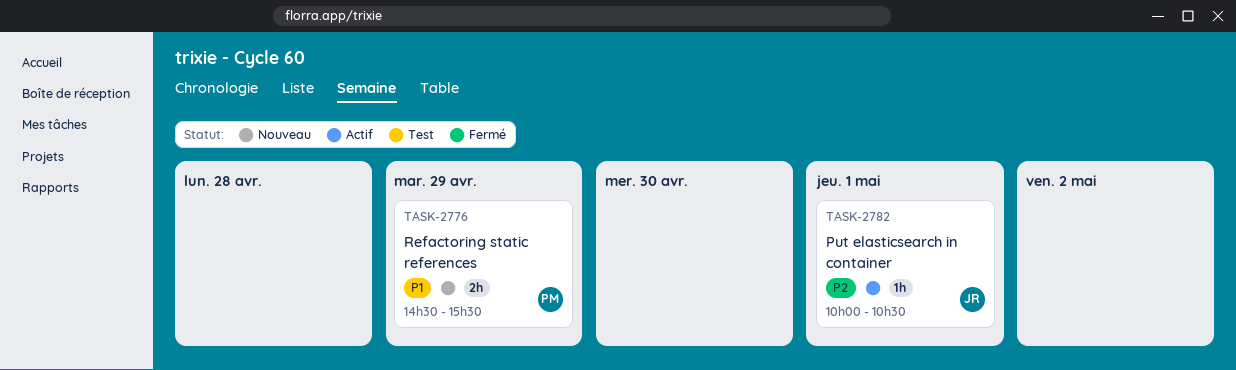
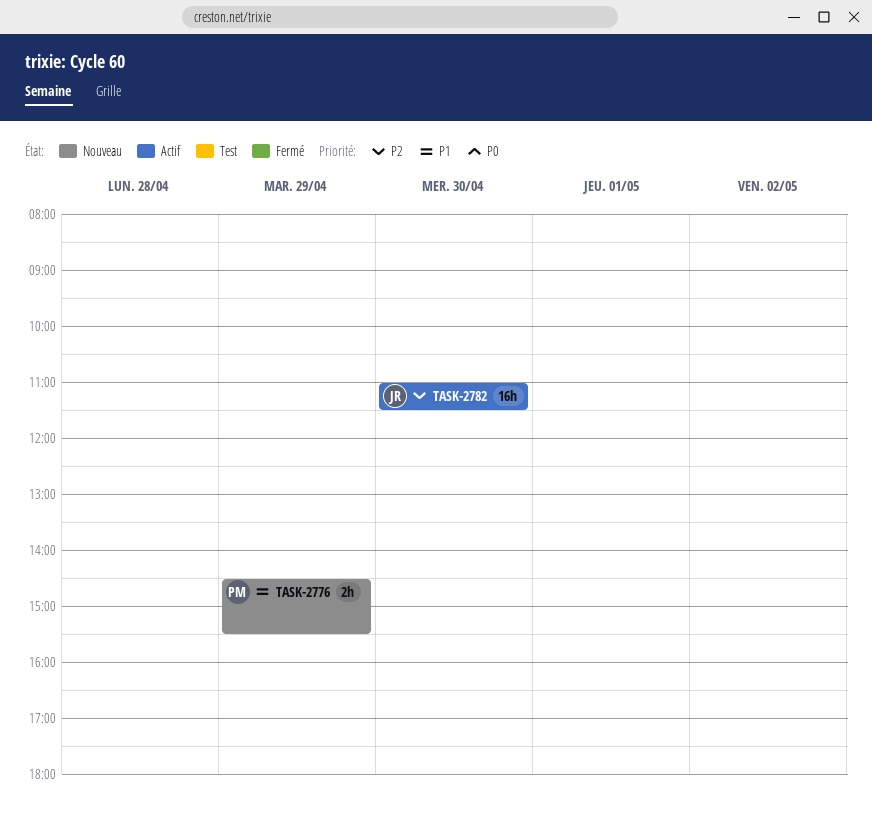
TASK-2782, estimate: 1h -> 16h
TASK-2782, day: May 1 -> Apr 30
TASK-2782, begins: 10:00 -> 11:00
TASK-2782, ends: 10:30 -> 11:30

